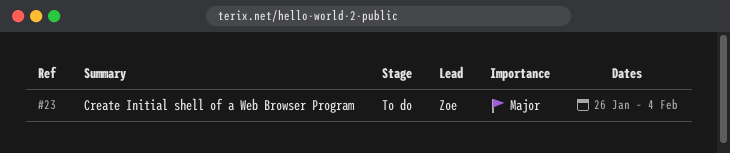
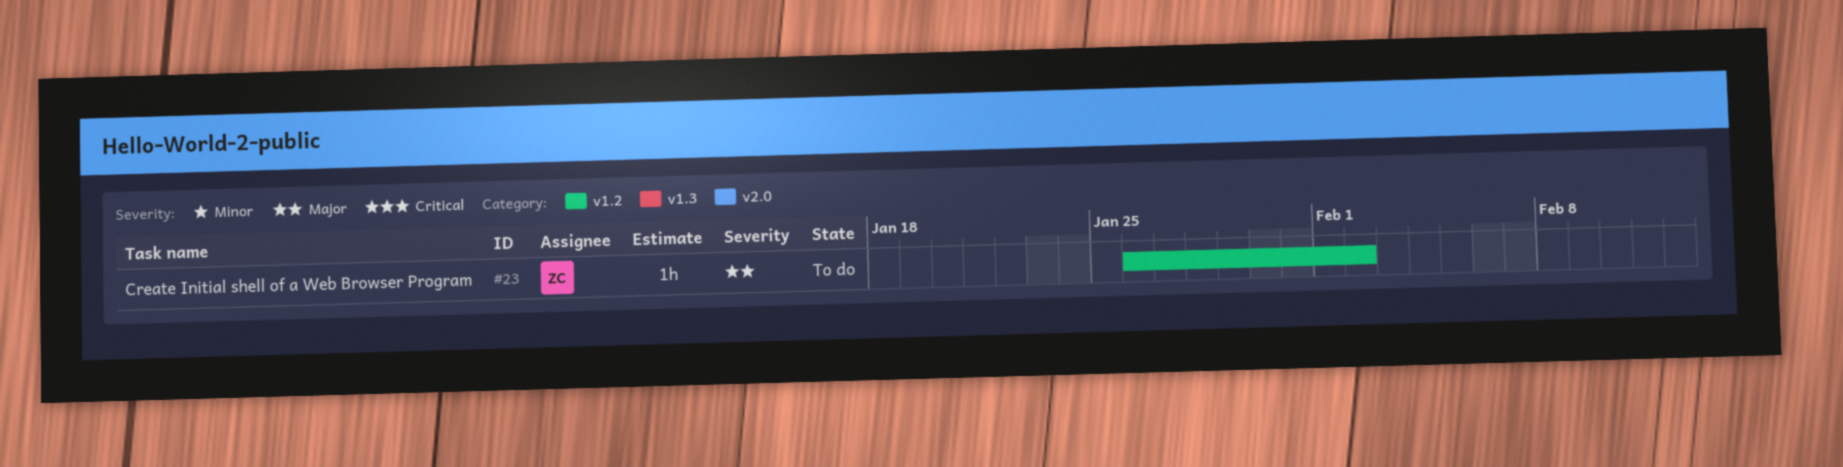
#23, due: Feb 4 -> Feb 2

